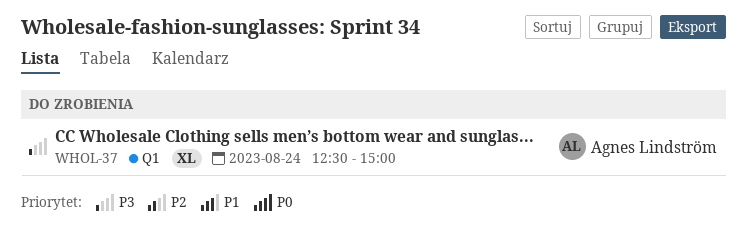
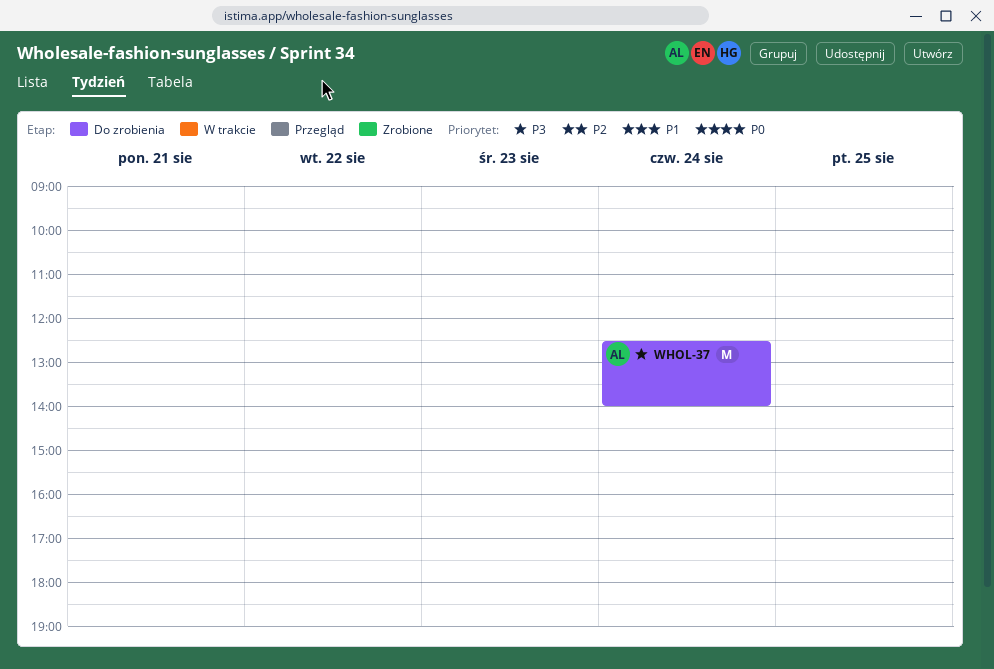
WHOL-37, estimate: XL -> M
WHOL-37, ends: 15:00 -> 14:00

